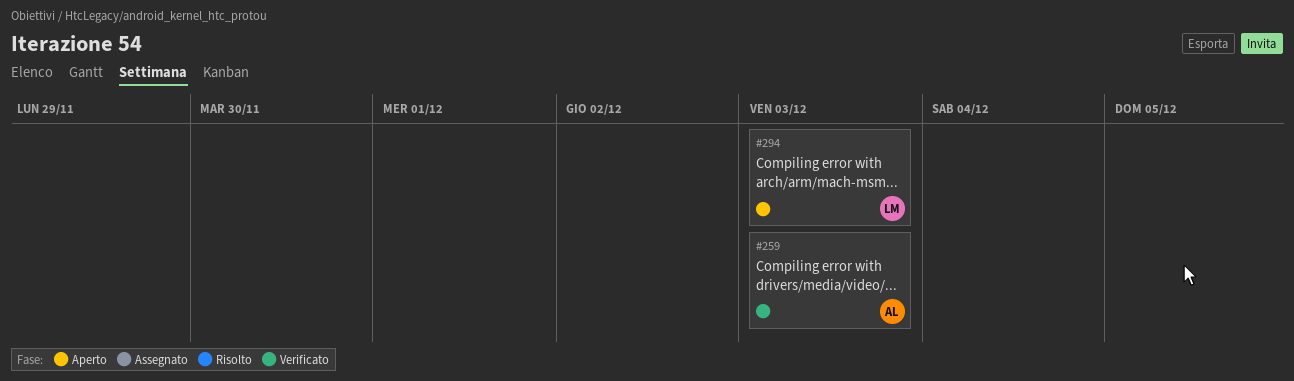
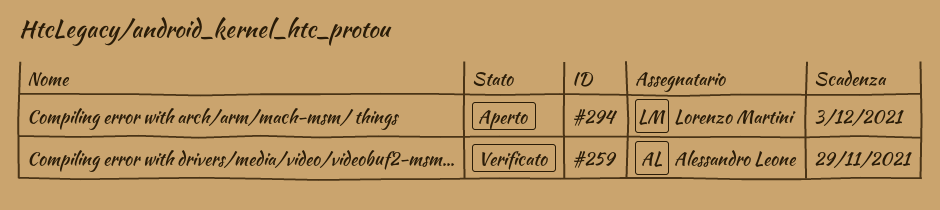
#259, due: Dec 3 -> Nov 29

